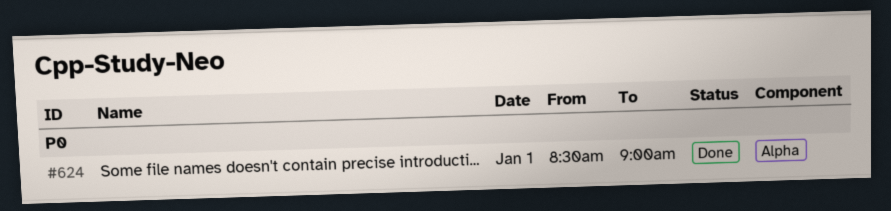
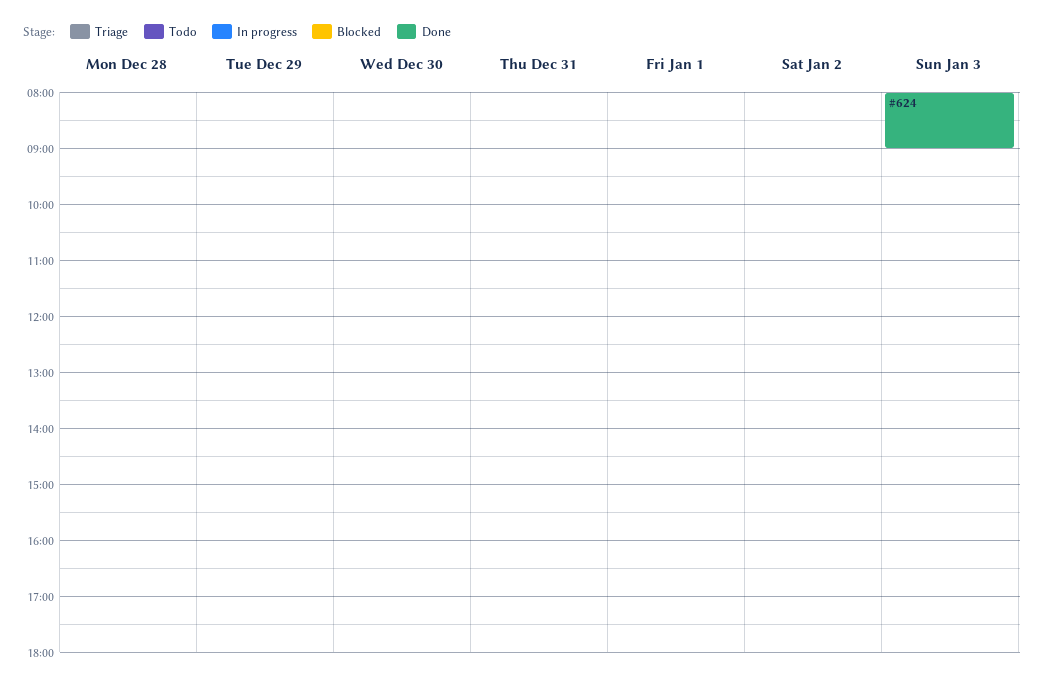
#624, day: Jan 1 -> Jan 3
#624, begins: 08:30 -> 08:00

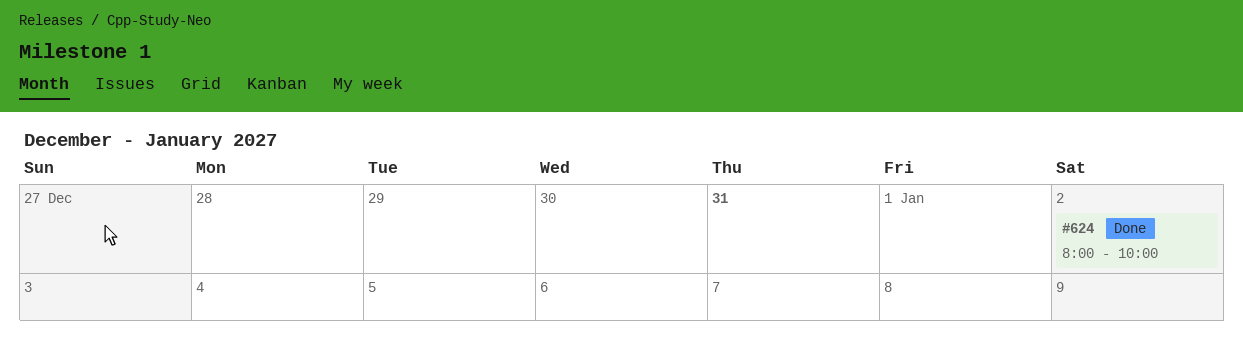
#624, day: Jan 3 -> Jan 2
#624, ends: 09:00 -> 10:00

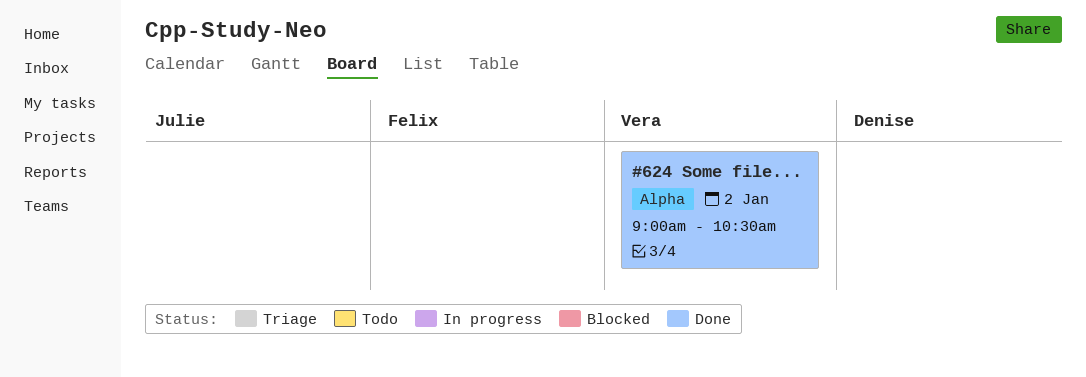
#624, begins: 08:00 -> 09:00
#624, ends: 10:00 -> 10:30

